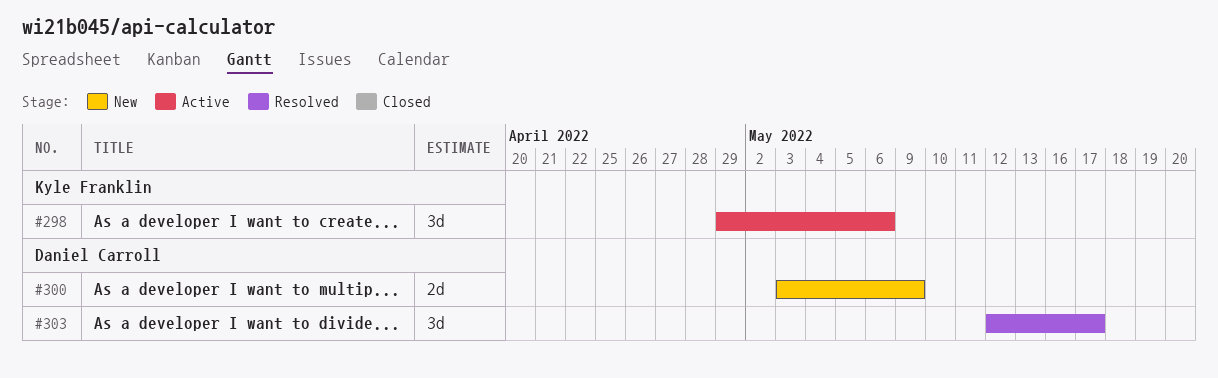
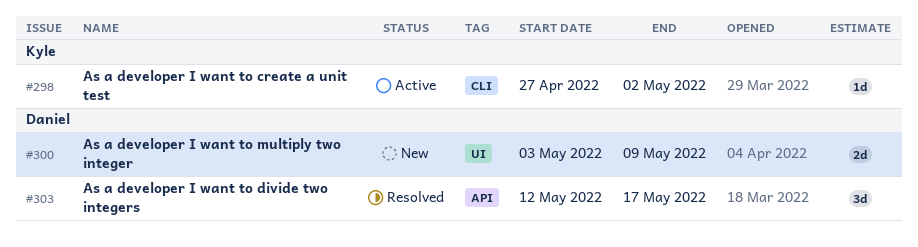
#298, estimate: 3d -> 1d
#298, start: Apr 29 -> Apr 27
#298, due: May 6 -> May 2

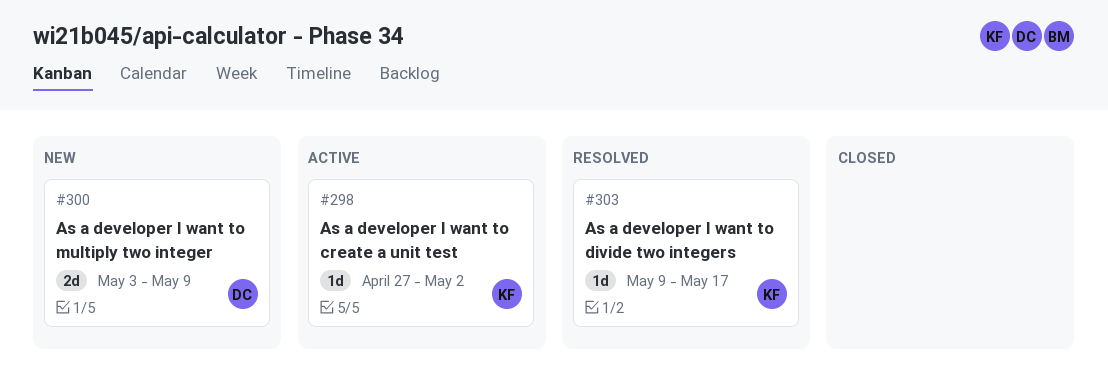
#303, owner: Daniel -> Kyle
#303, estimate: 3d -> 1d
#303, start: May 12 -> May 9

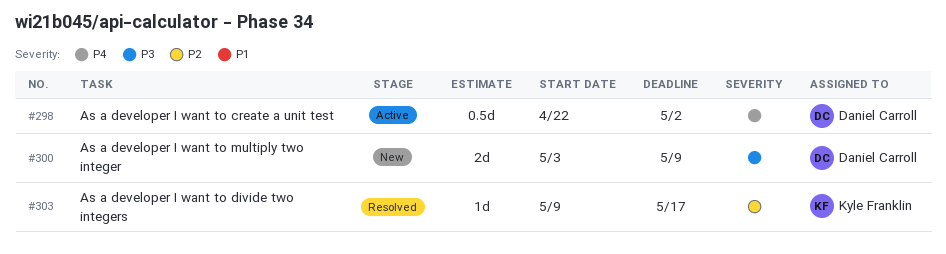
#298, owner: Kyle Franklin -> Daniel Carroll
#298, estimate: 1d -> 0.5d
#298, start: Apr 27 -> Apr 22

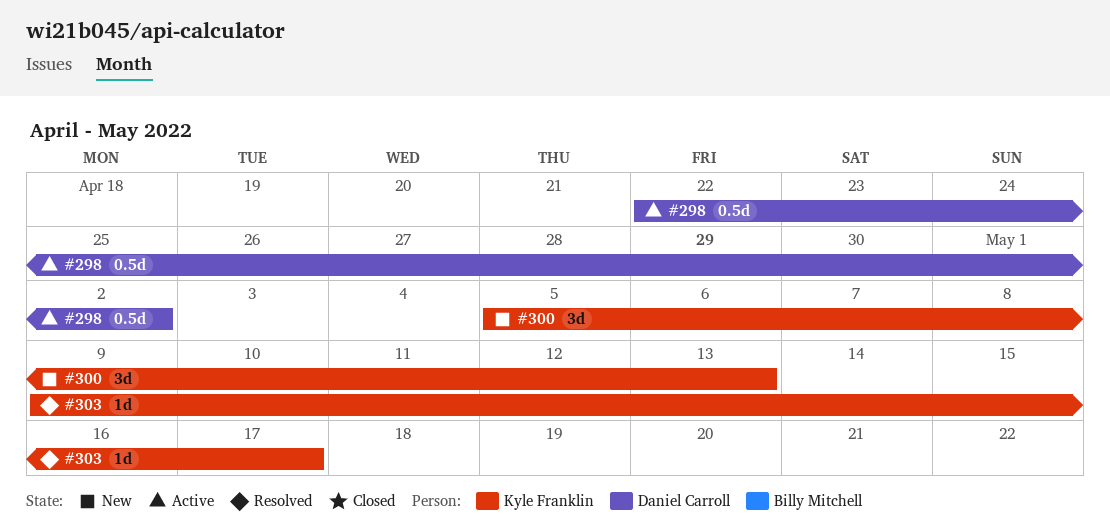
#300, owner: Daniel Carroll -> Kyle Franklin
#300, estimate: 2d -> 3d
#300, start: May 3 -> May 5
#300, due: May 9 -> May 13

